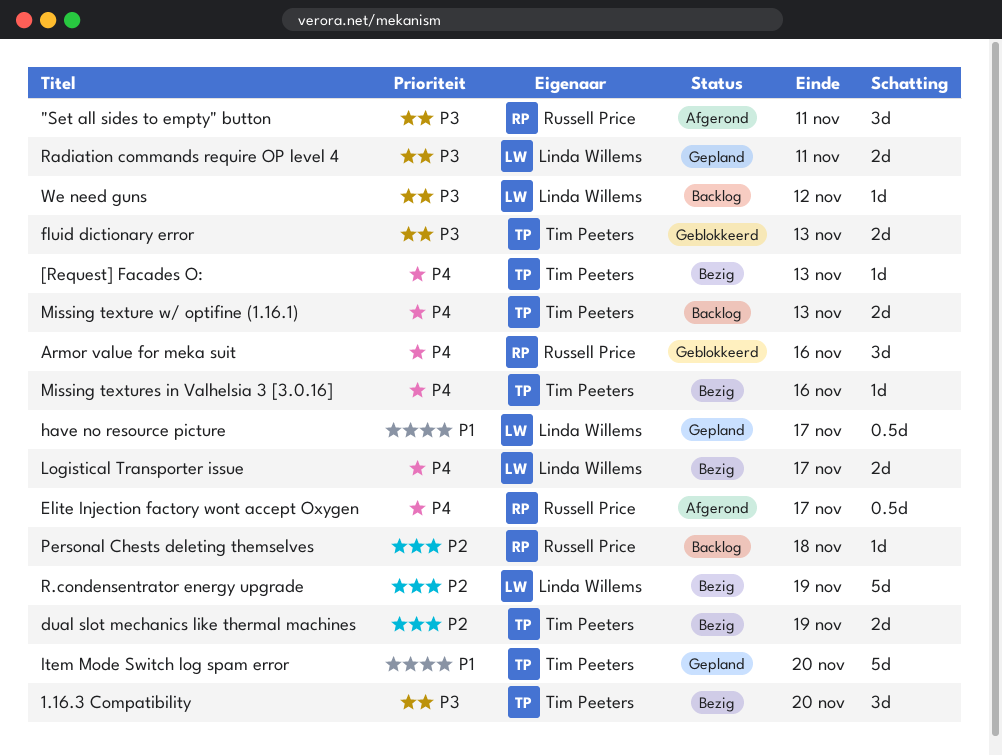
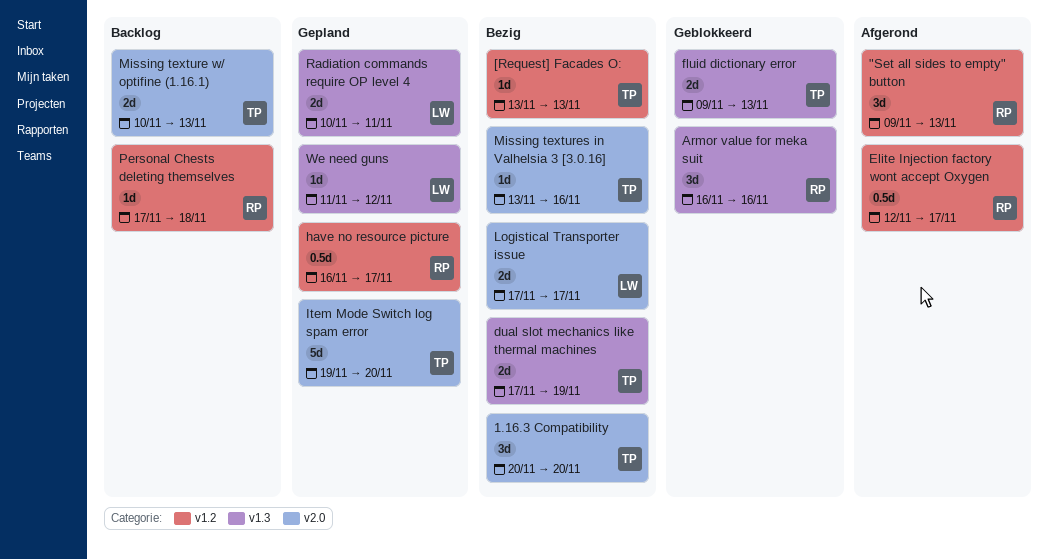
"Set all sides to empty" button, due: Nov 11 -> Nov 13
have no resource picture, owner: Linda Willems -> Russell Price
R.condensentrator energy upgrade: present -> none
We need guns, status: Backlog -> Gepland

